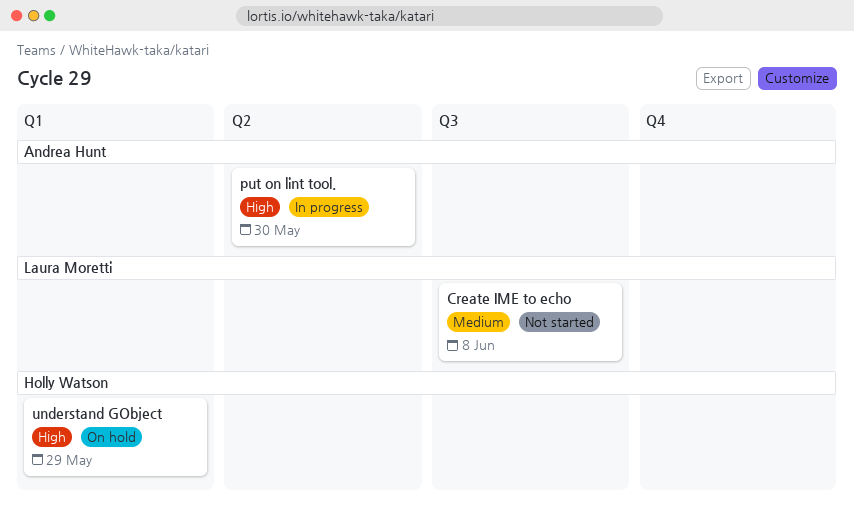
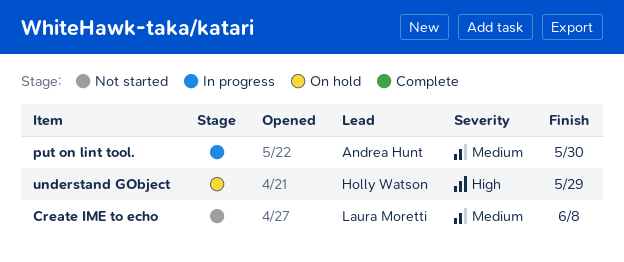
put on lint tool., priority: High -> Medium

